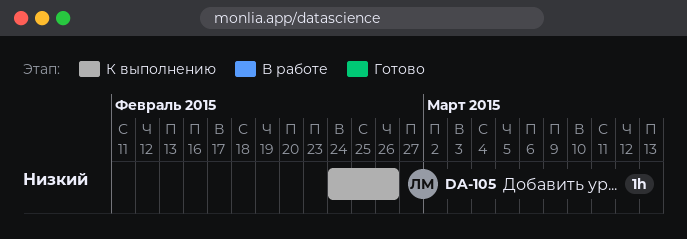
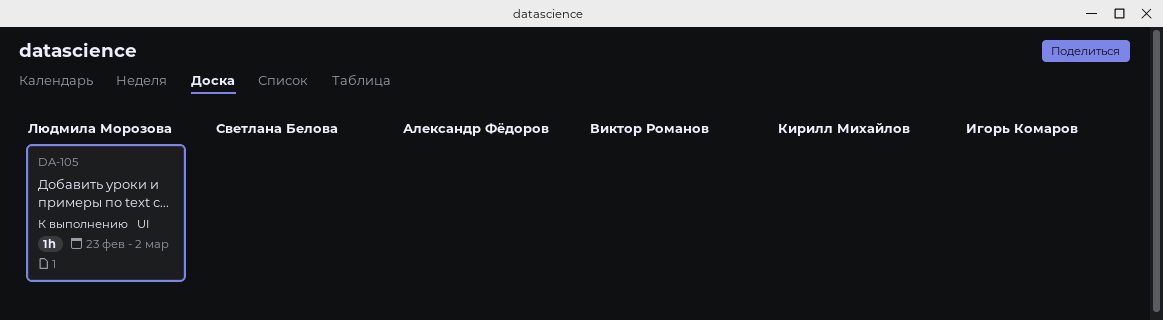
DA-105, start: Feb 24 -> Feb 23
DA-105, due: Feb 26 -> Mar 2

